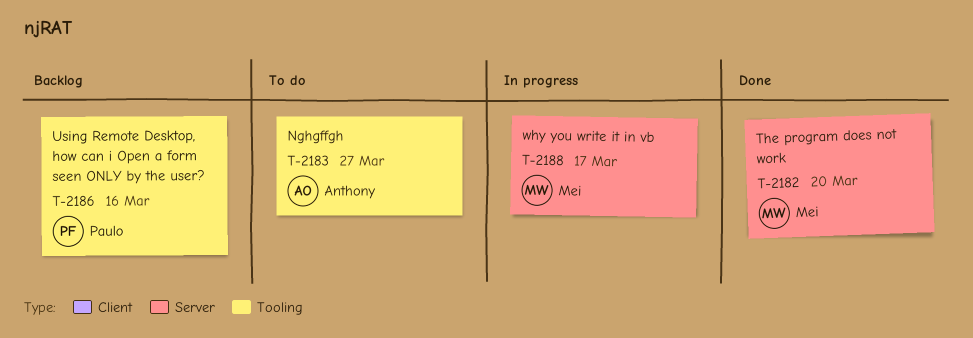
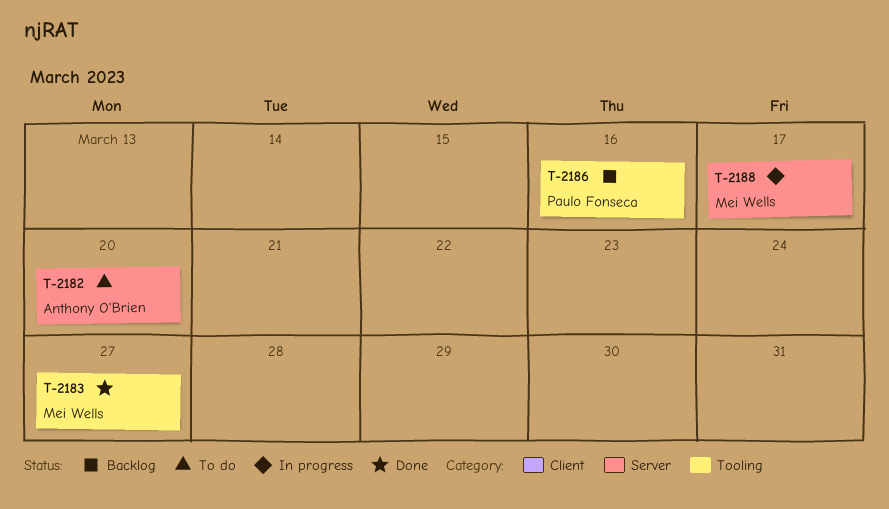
T-2182, status: Done -> To do
T-2182, owner: Mei Wells -> Anthony O'Brien
T-2183, status: To do -> Done
T-2183, owner: Anthony O'Brien -> Mei Wells

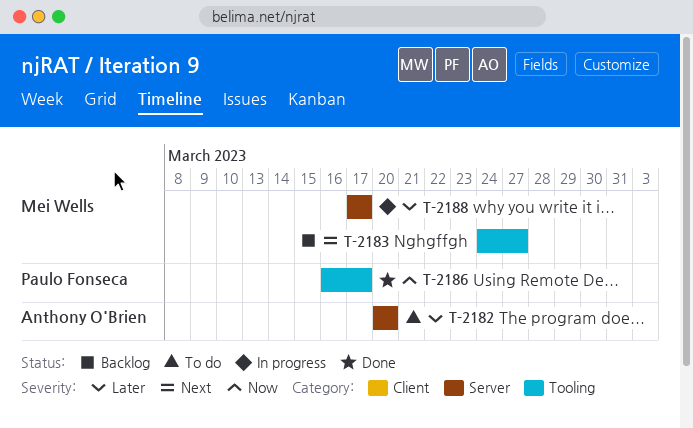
T-2183, status: Done -> Backlog
T-2186, status: Backlog -> Done
T-2186, due: Mar 16 -> Mar 17

